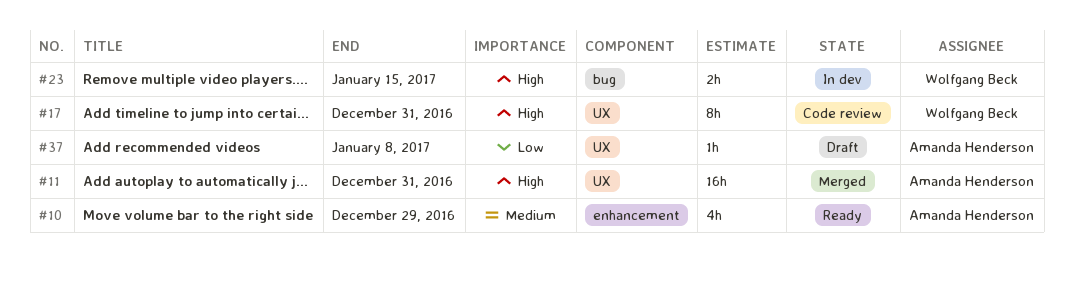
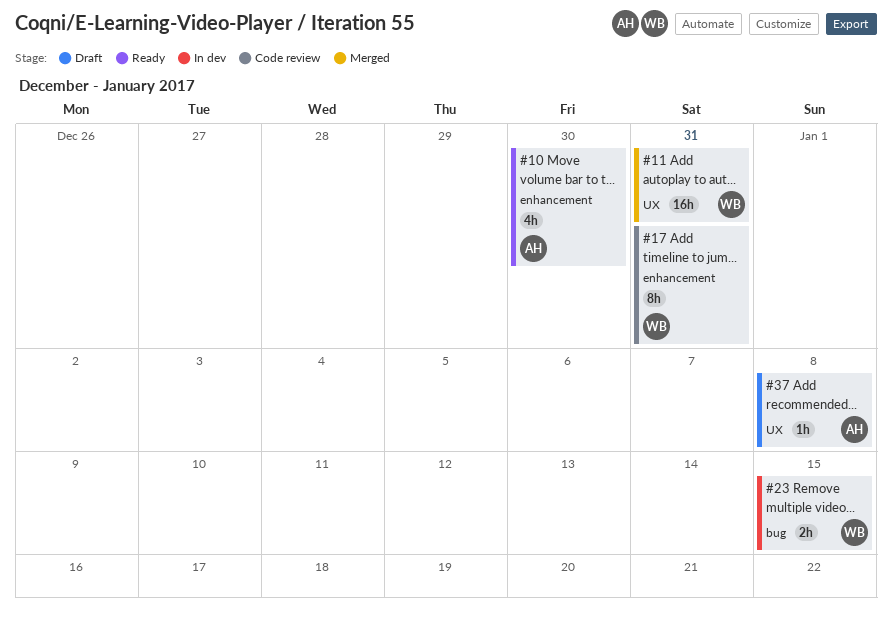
#10, due: Dec 29 -> Dec 30
#11, owner: Amanda Henderson -> Wolfgang Beck
#17, label: UX -> enhancement

